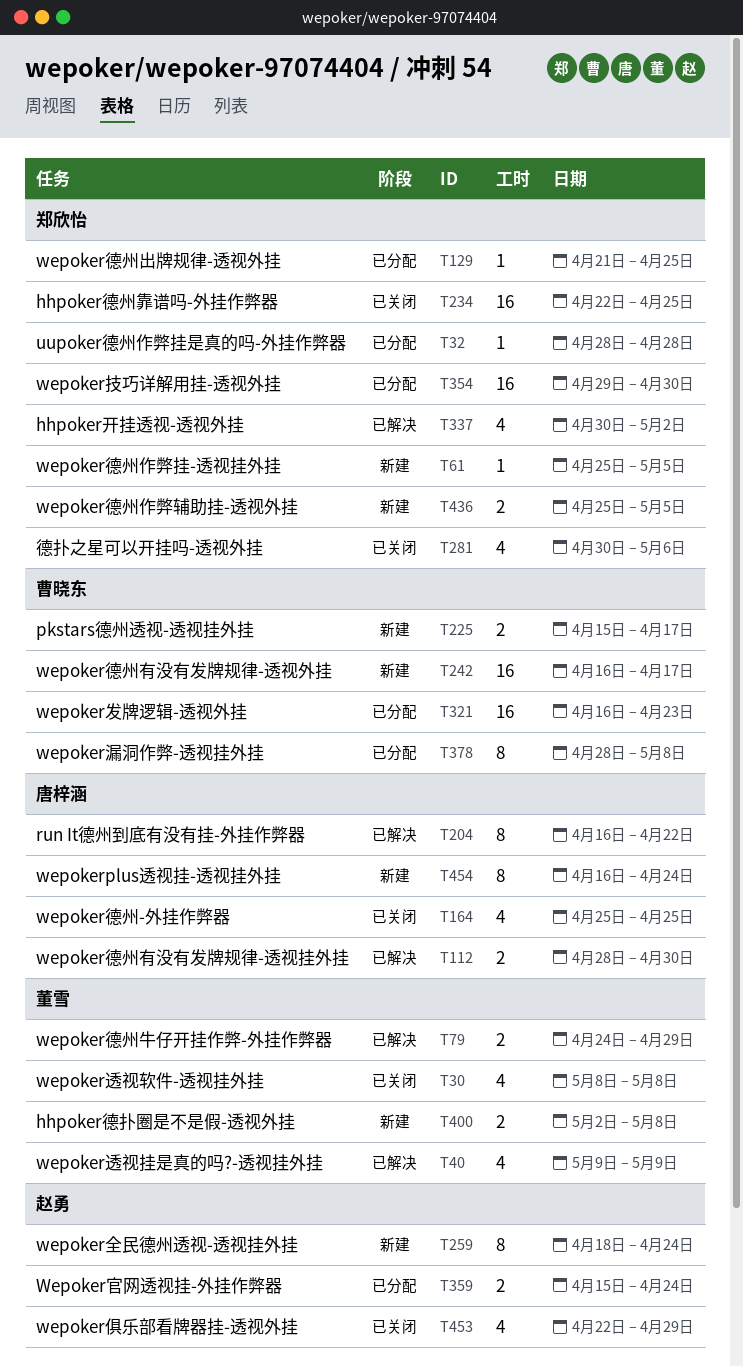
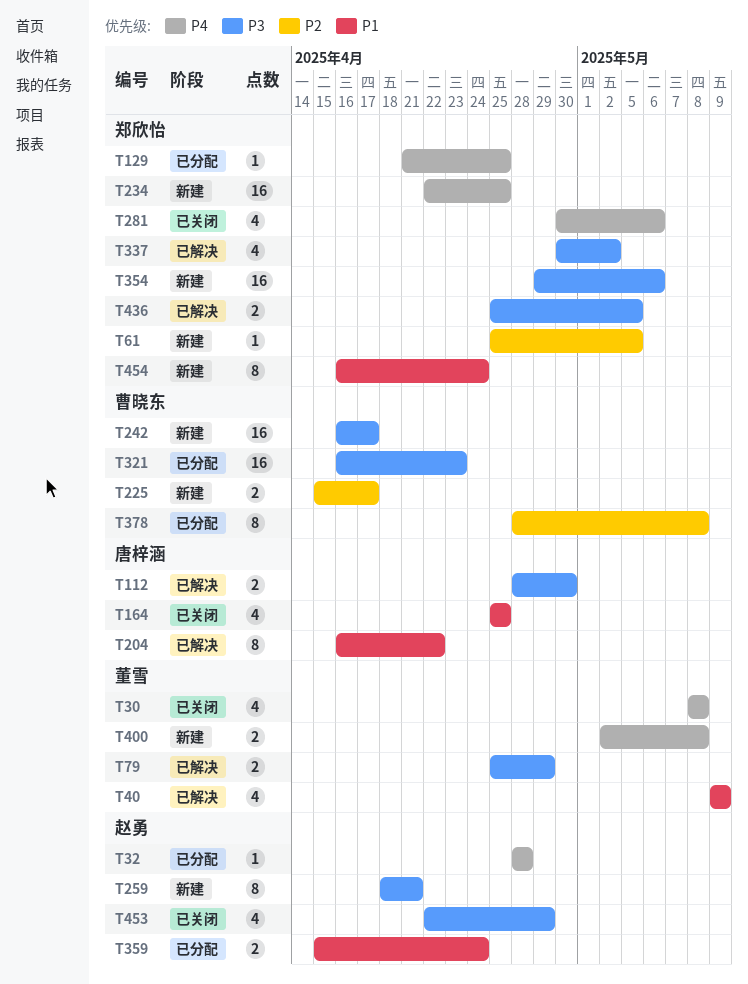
T32, owner: 郑欣怡 -> 赵勇
T79, start: Apr 24 -> Apr 25
T234, status: 已关闭 -> 新建
T259, due: Apr 24 -> Apr 21
T354, status: 已分配 -> 新建
T354, due: Apr 30 -> May 6
T436, status: 新建 -> 已解决
T454, owner: 唐梓涵 -> 郑欣怡

